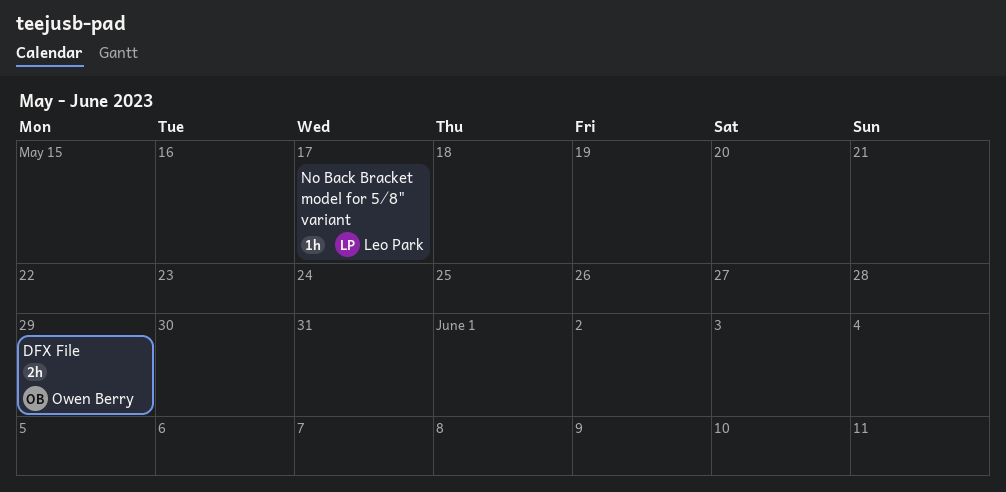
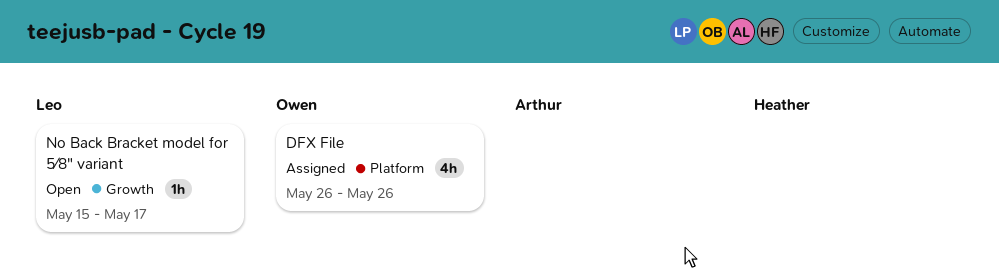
DFX File, estimate: 2h -> 4h
DFX File, due: May 29 -> May 26

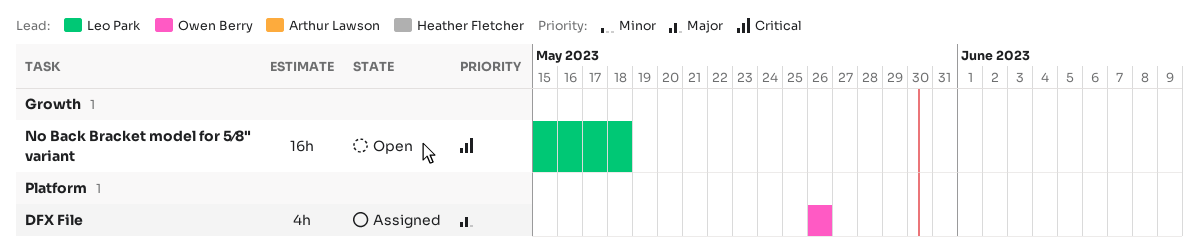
No Back Bracket model for 5⁄8" variant, estimate: 1h -> 16h
No Back Bracket model for 5⁄8" variant, due: May 17 -> May 18

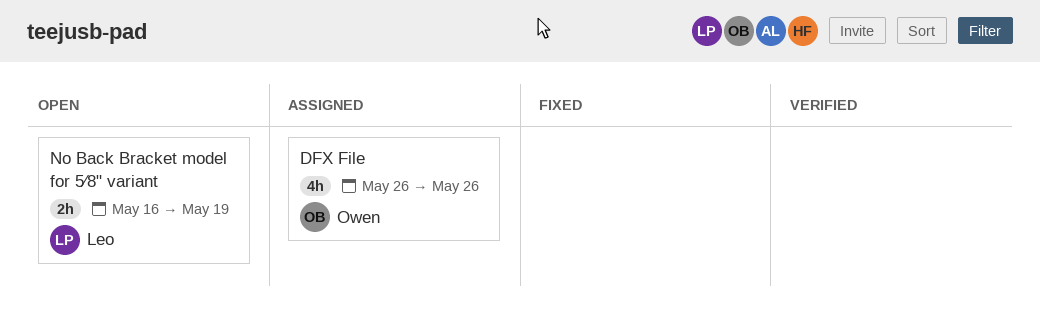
No Back Bracket model for 5⁄8" variant, estimate: 16h -> 2h
No Back Bracket model for 5⁄8" variant, start: May 15 -> May 16
No Back Bracket model for 5⁄8" variant, due: May 18 -> May 19

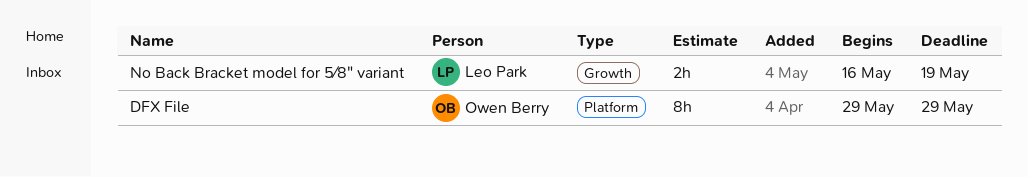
DFX File, estimate: 4h -> 8h
DFX File, start: May 26 -> May 29
DFX File, due: May 26 -> May 29

